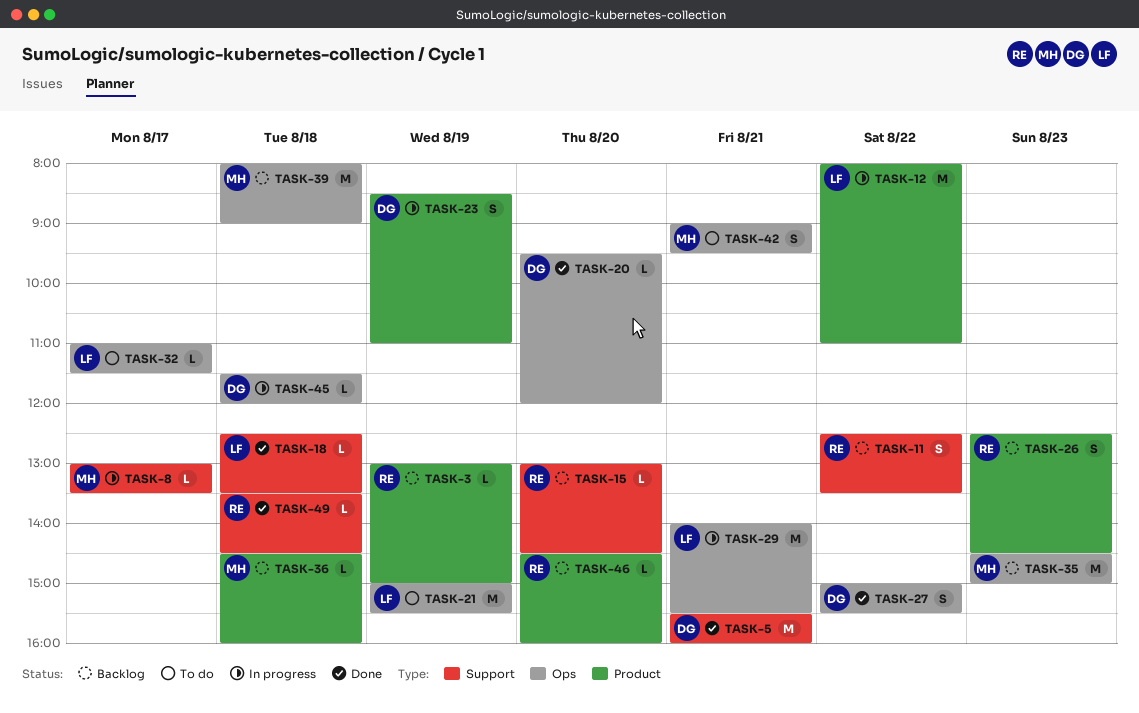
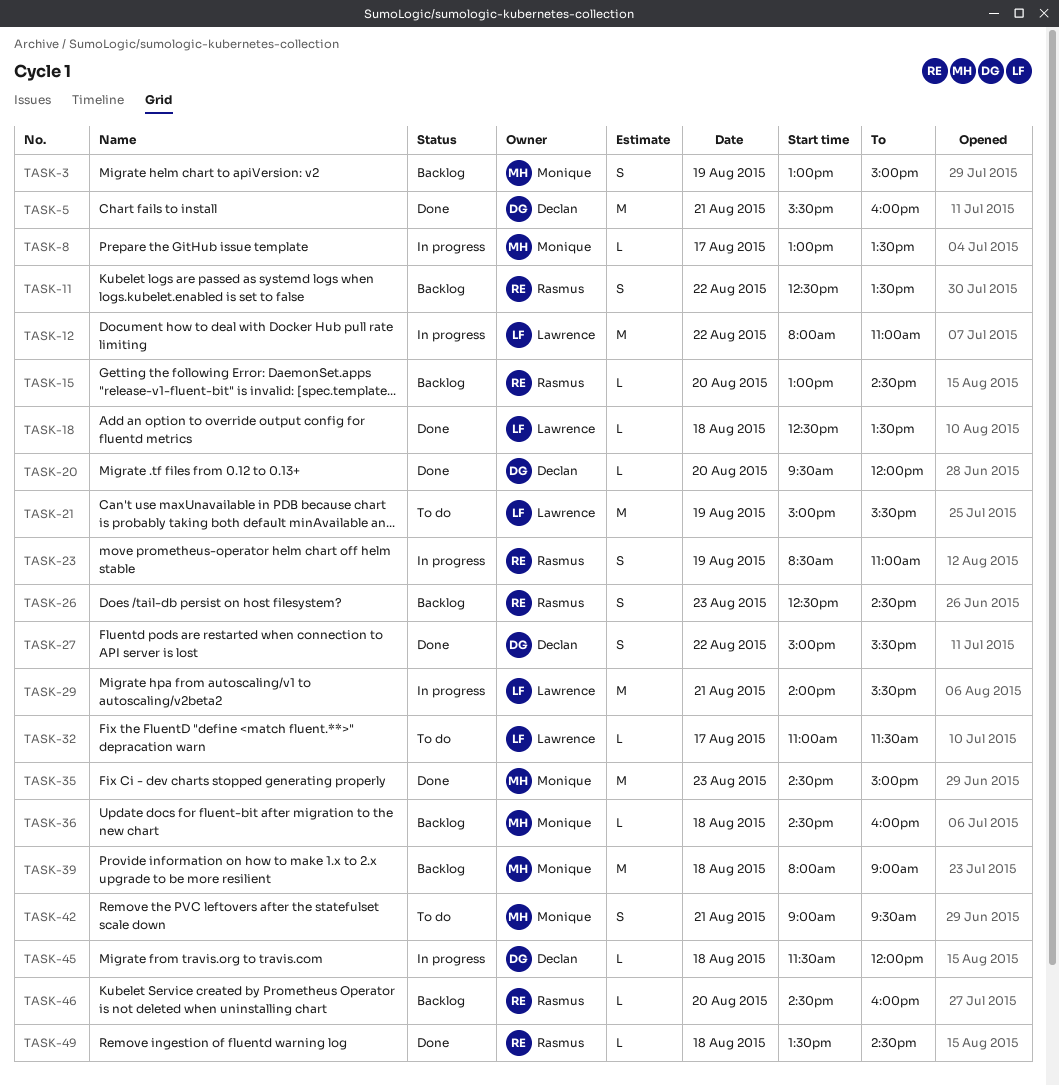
TASK-3, owner: Rasmus -> Monique
TASK-3, estimate: L -> S
TASK-23, owner: Declan -> Rasmus
TASK-35, status: Backlog -> Done

